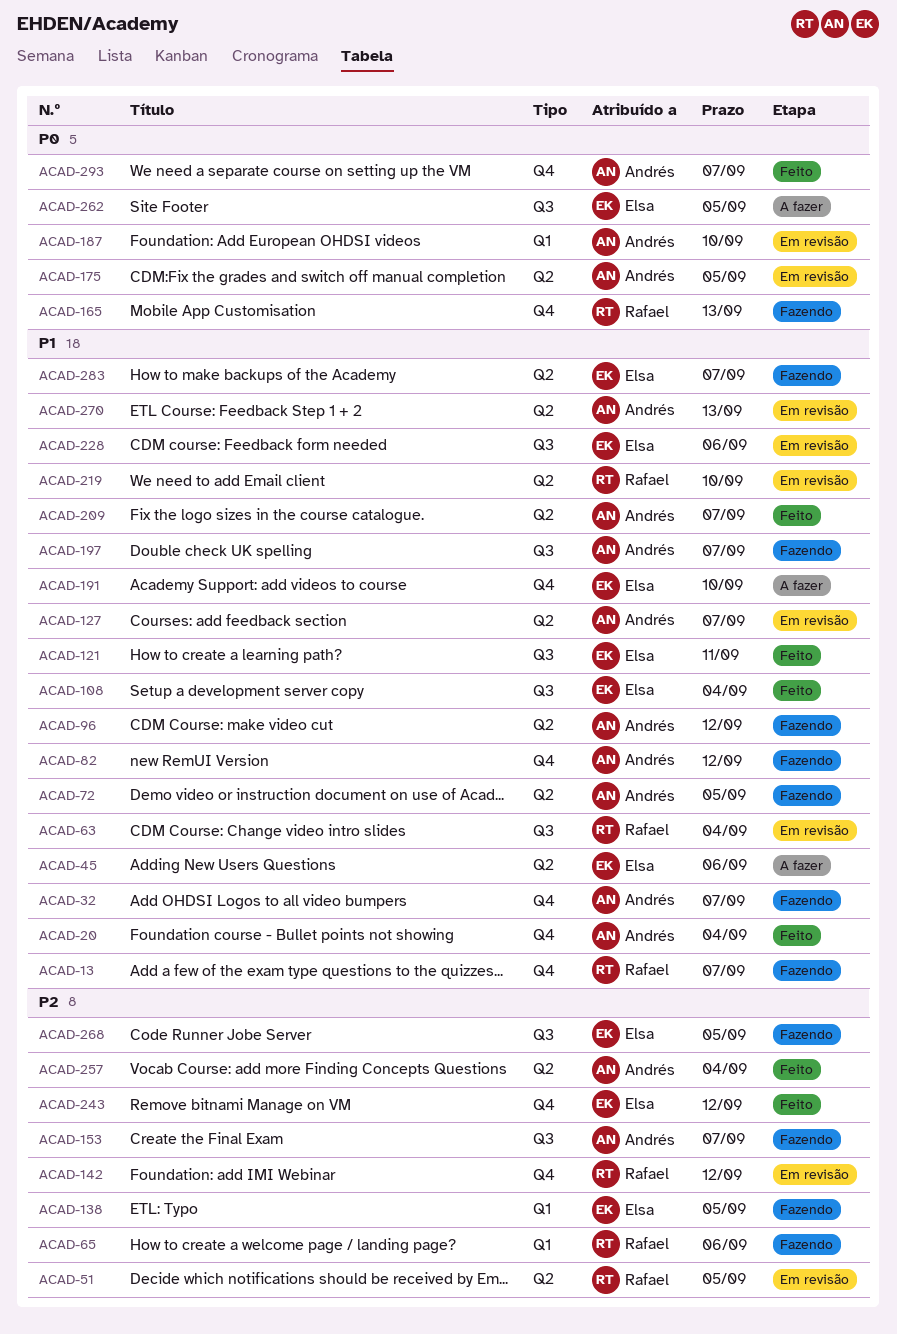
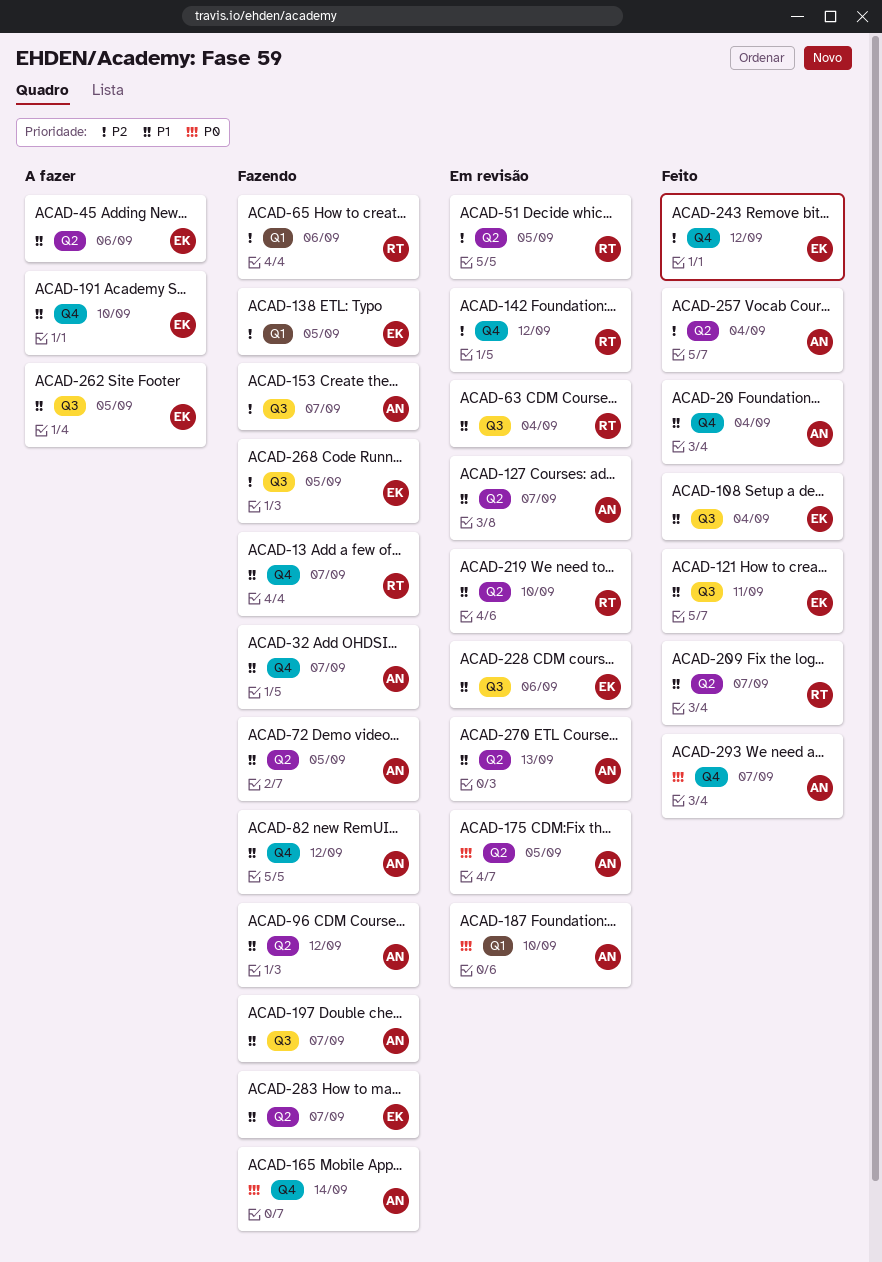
ACAD-165, owner: Rafael -> Andrés
ACAD-165, due: Sep 13 -> Sep 14
ACAD-209, owner: Andrés -> Rafael
ACAD-262, priority: P0 -> P1

